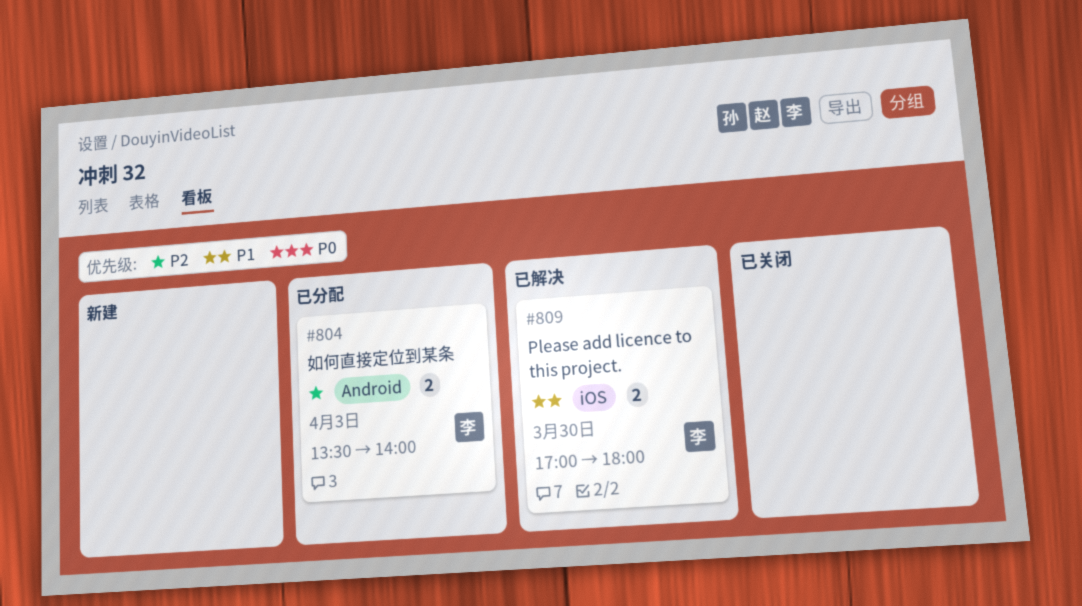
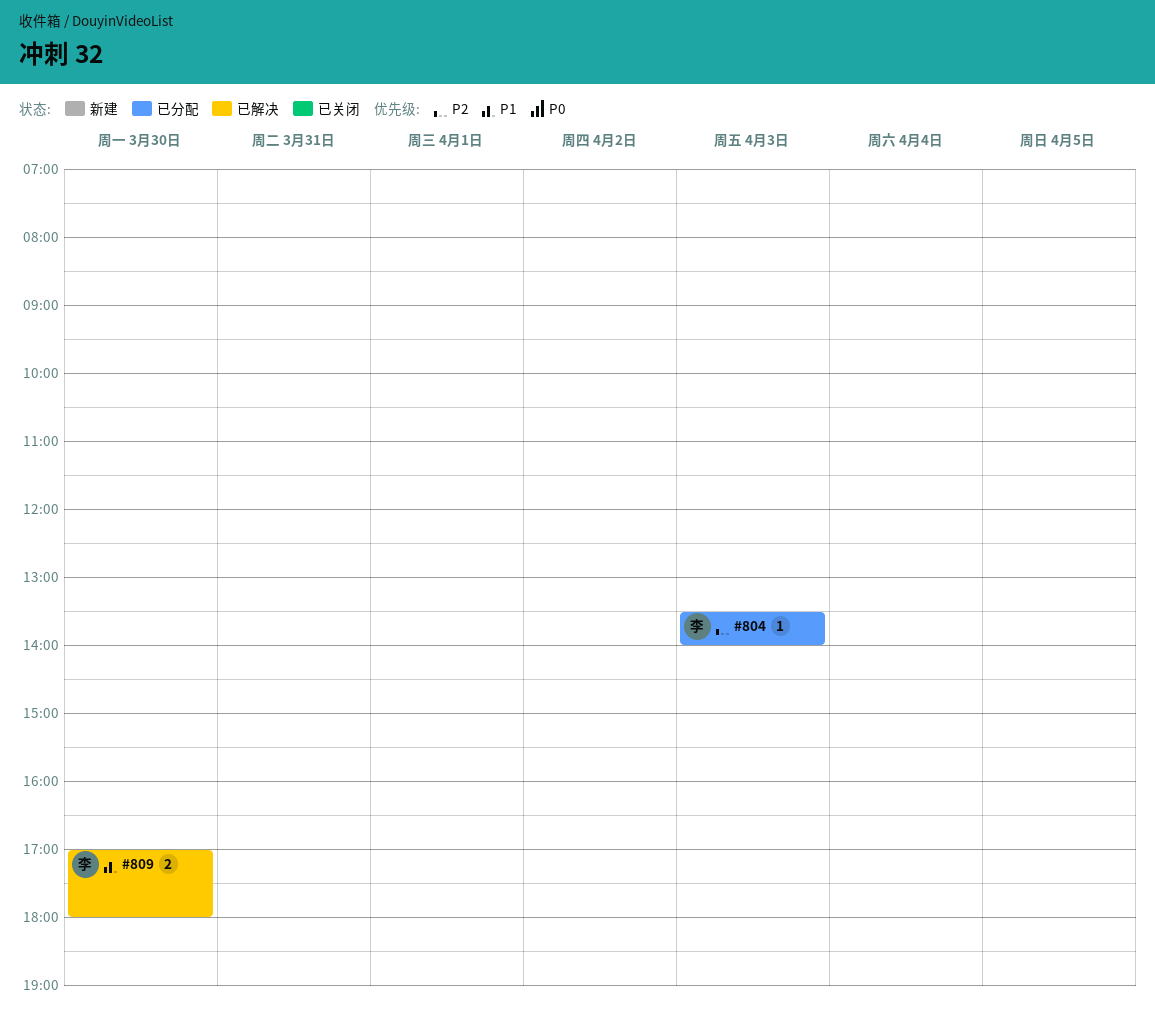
#804, estimate: 2 -> 1

